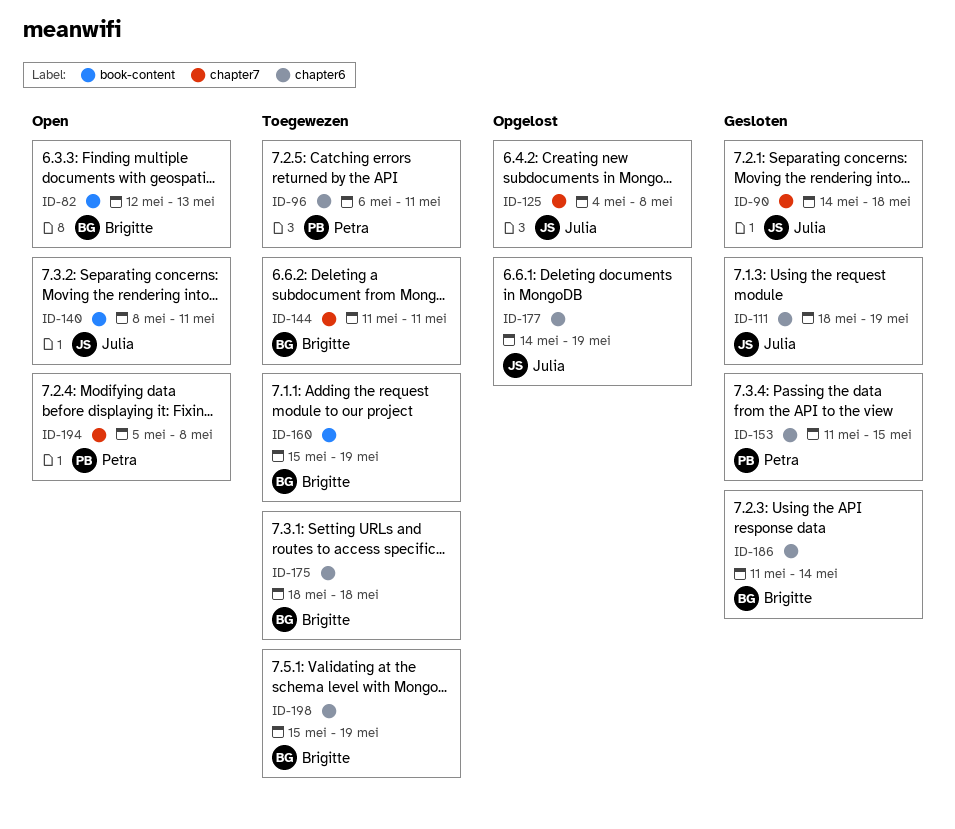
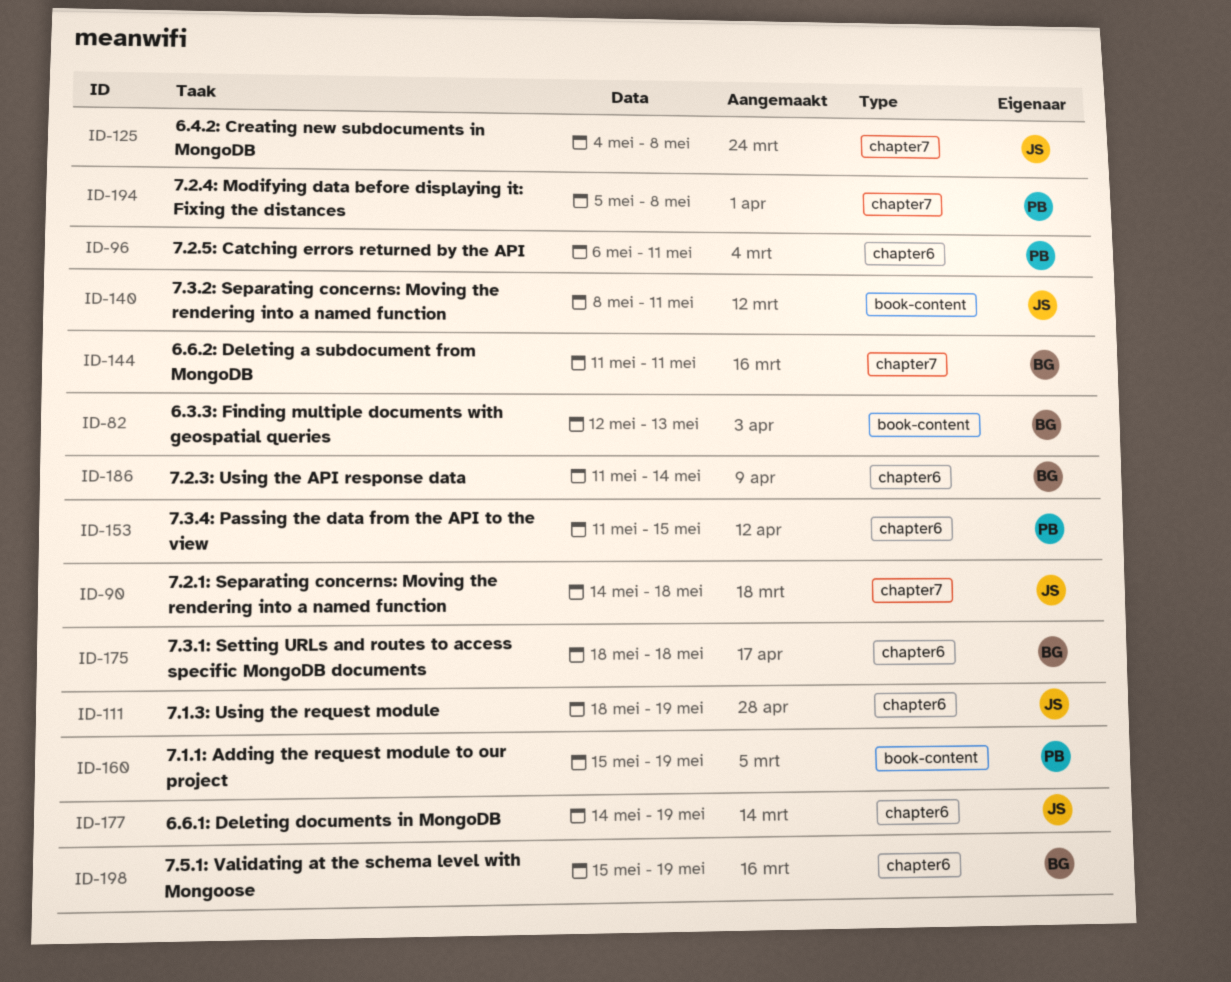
ID-160, owner: Brigitte -> Petra

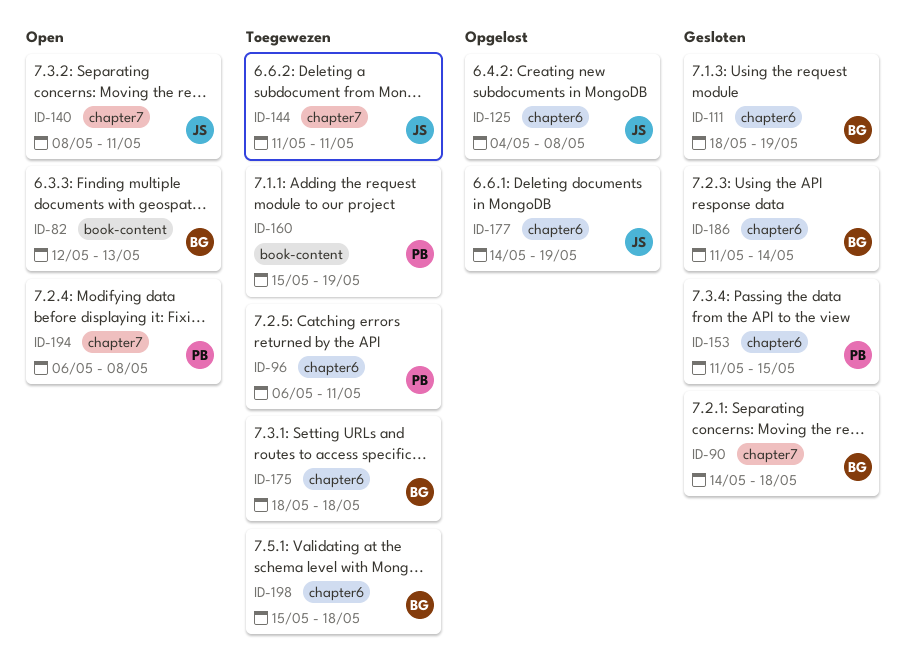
ID-90, owner: JS -> BG
ID-111, owner: JS -> BG
ID-125, label: chapter7 -> chapter6
ID-140, label: book-content -> chapter7
ID-144, owner: BG -> JS
ID-194, start: May 5 -> May 6
ID-198, due: May 19 -> May 18

